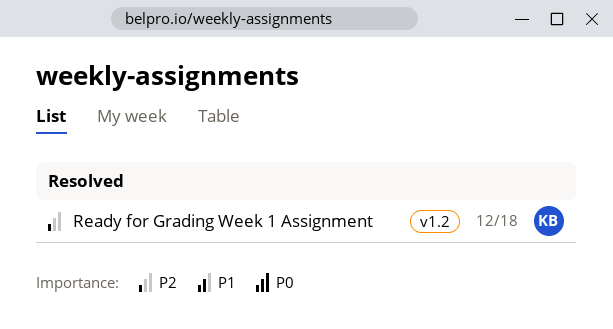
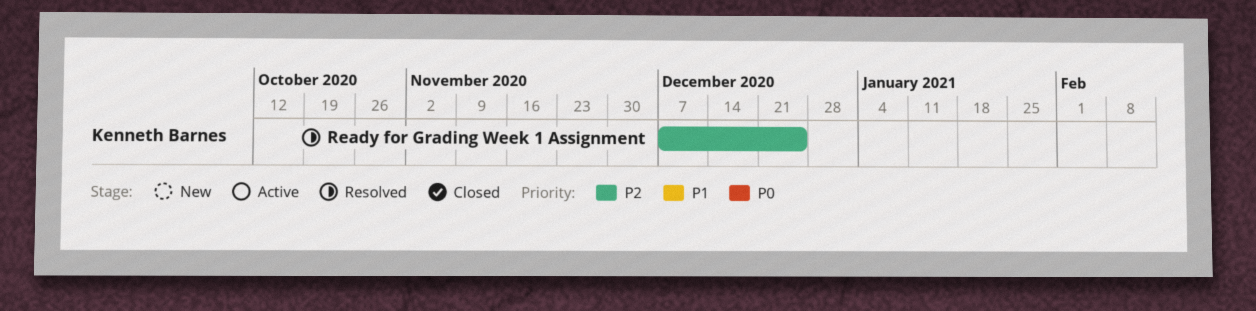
Ready for Grading Week 1 Assignment, due: Dec 18 -> Dec 25

